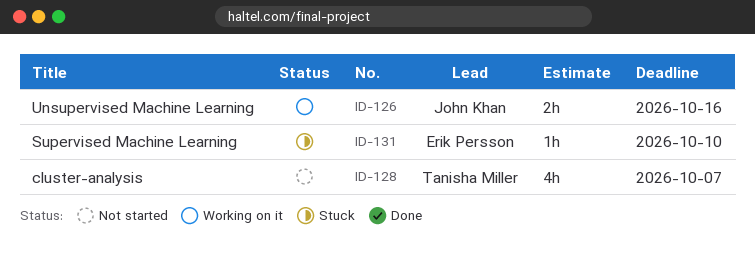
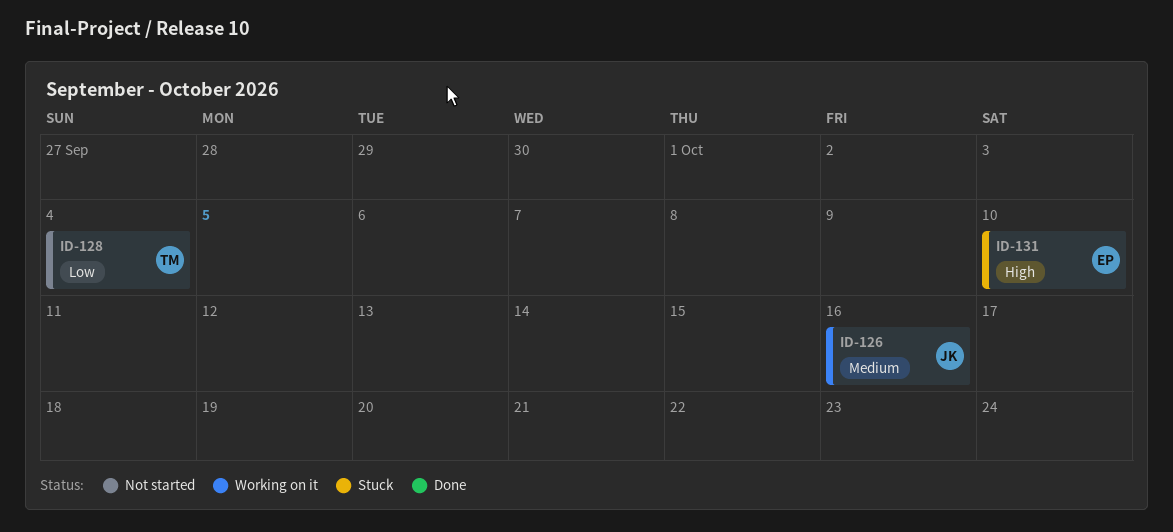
ID-128, due: Oct 7 -> Oct 4

